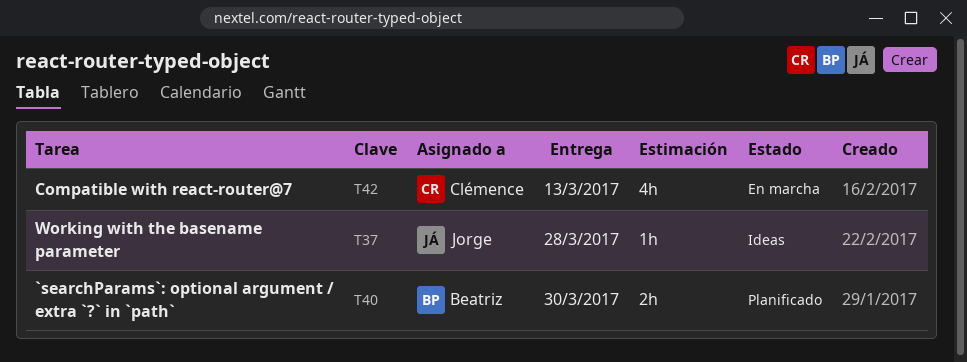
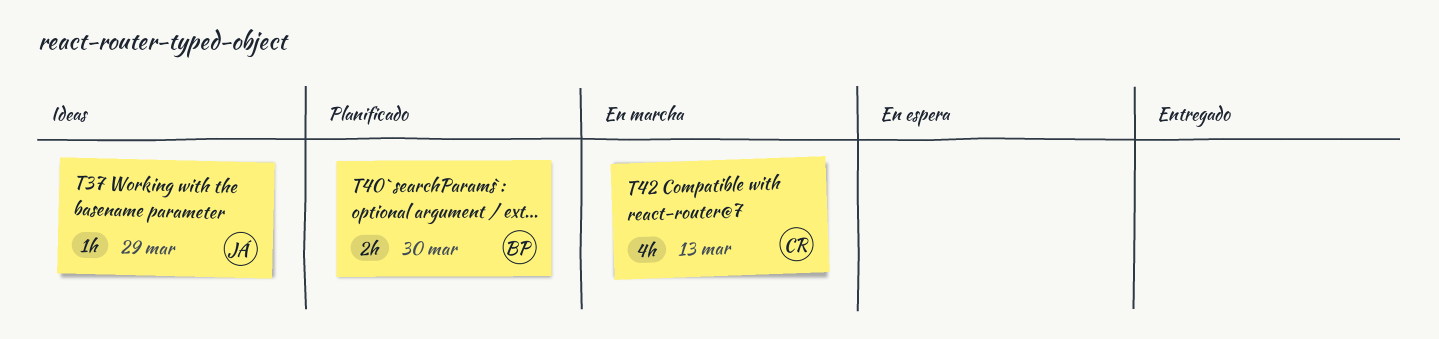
T37, due: Mar 28 -> Mar 29

